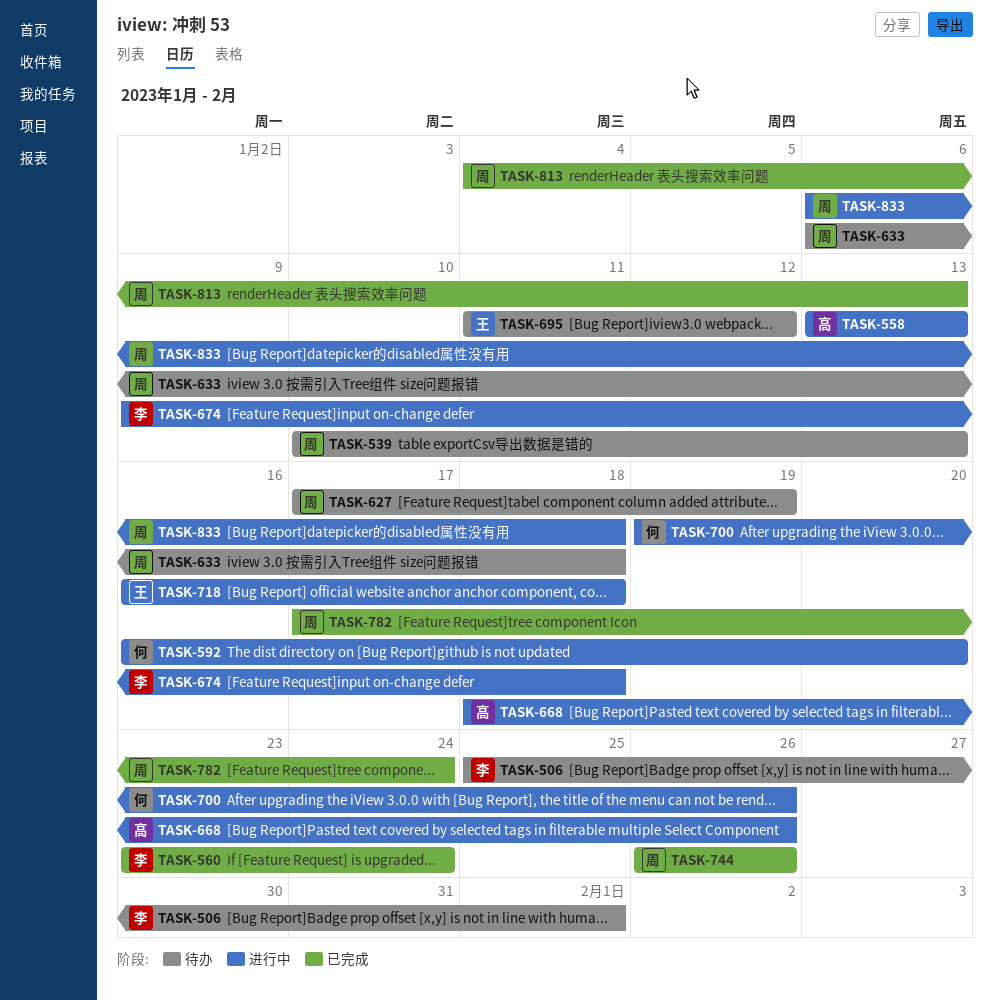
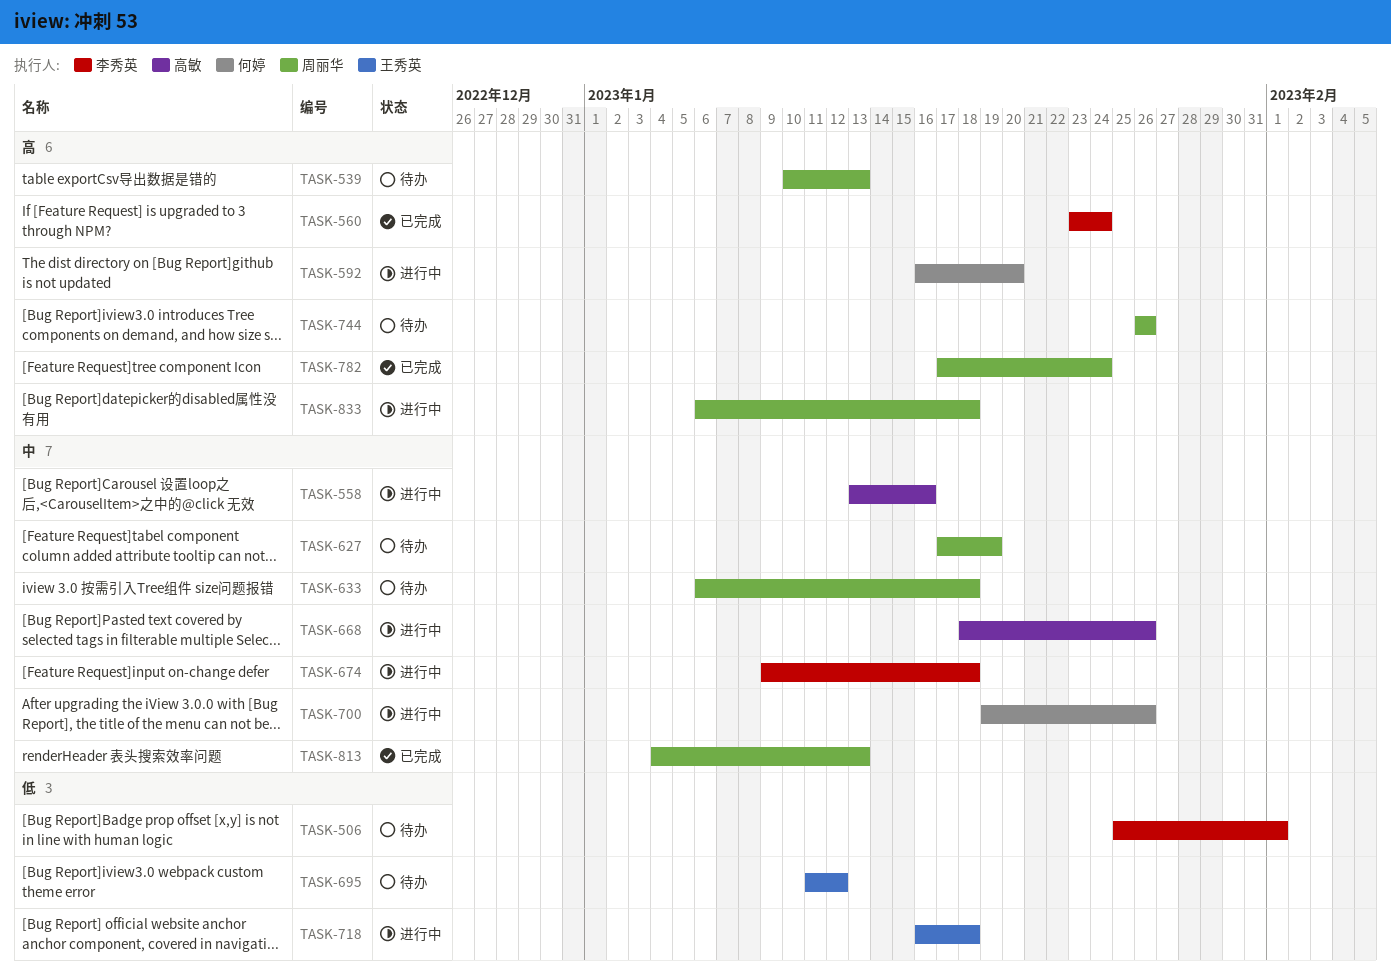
TASK-558, due: Jan 13 -> Jan 16
TASK-744, status: 已完成 -> 待办

